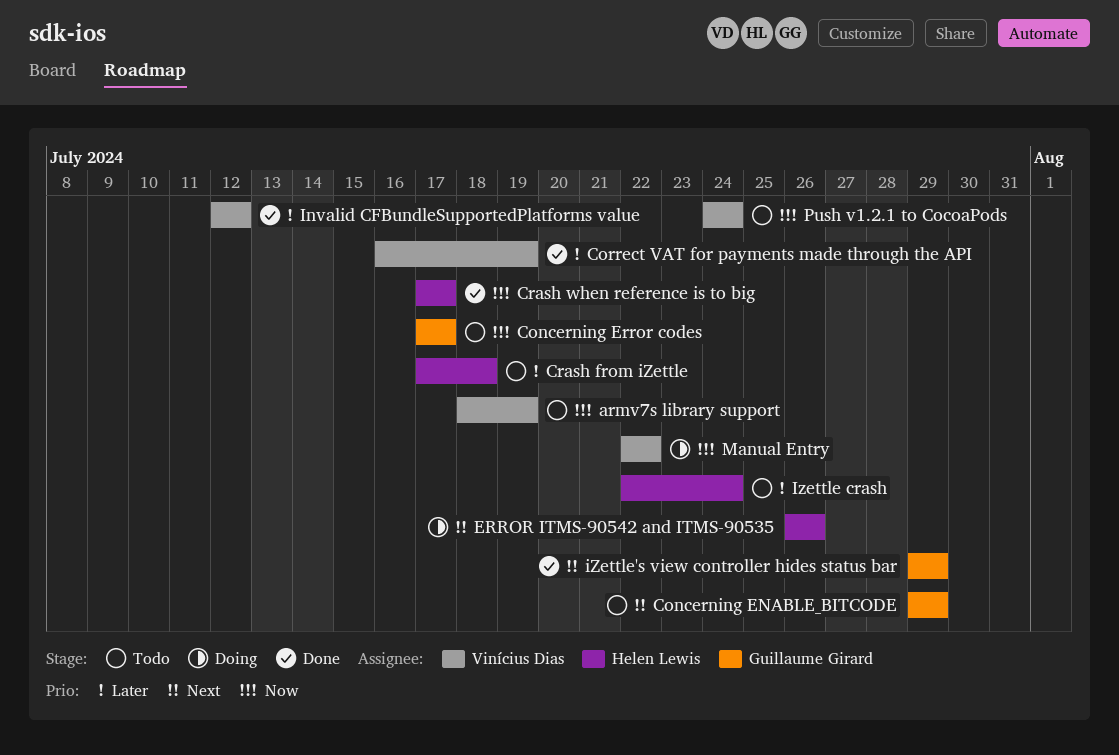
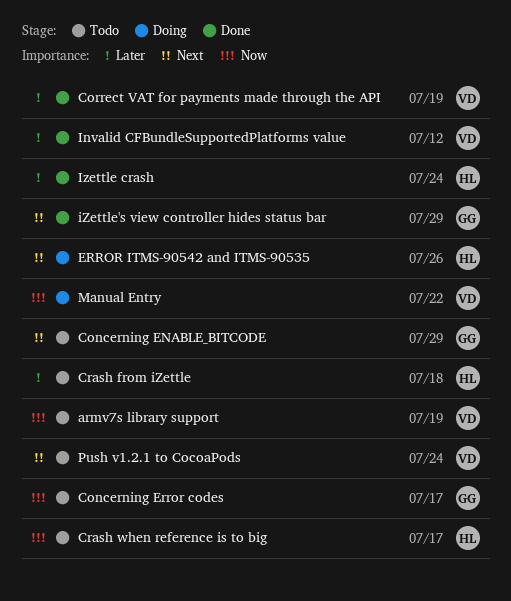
Crash when reference is to big, status: Done -> Todo
Izettle crash, status: Todo -> Done
Push v1.2.1 to CocoaPods, priority: Now -> Next

